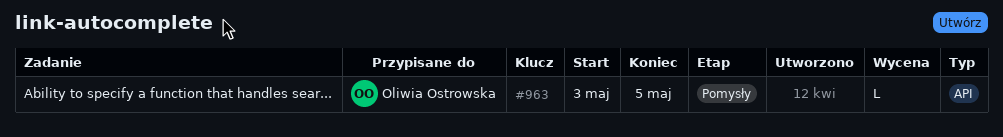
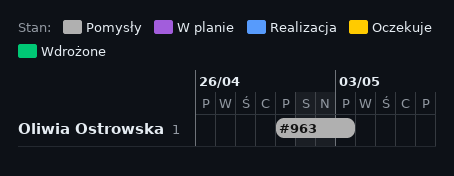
#963, start: May 3 -> Apr 30
#963, due: May 5 -> May 3

